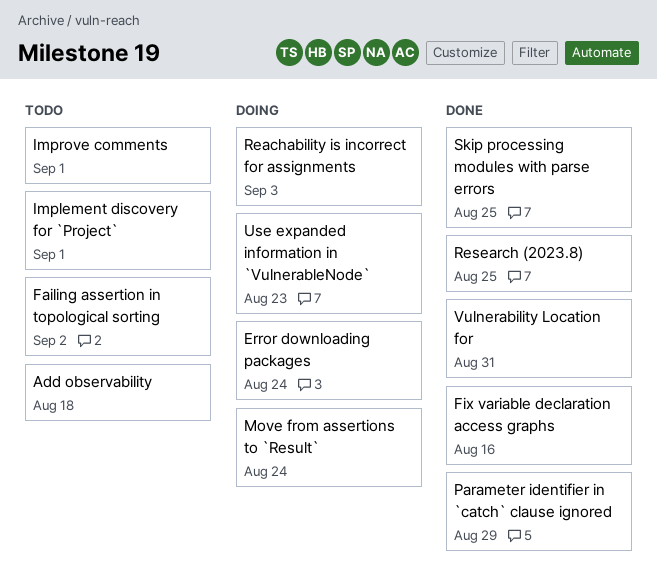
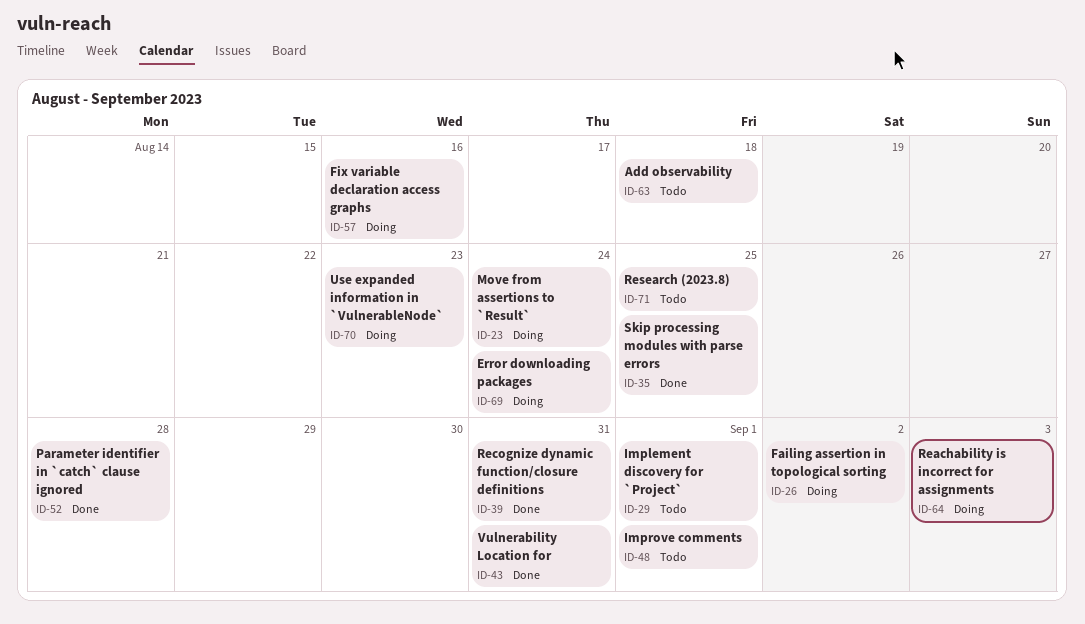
Failing assertion in topological sorting, status: Todo -> Doing
Fix variable declaration access graphs, status: Done -> Doing
Parameter identifier in `catch` clause ignored, due: Aug 29 -> Aug 28
Recognize dynamic function/closure definitions: none -> present
Research (2023.8), status: Done -> Todo

